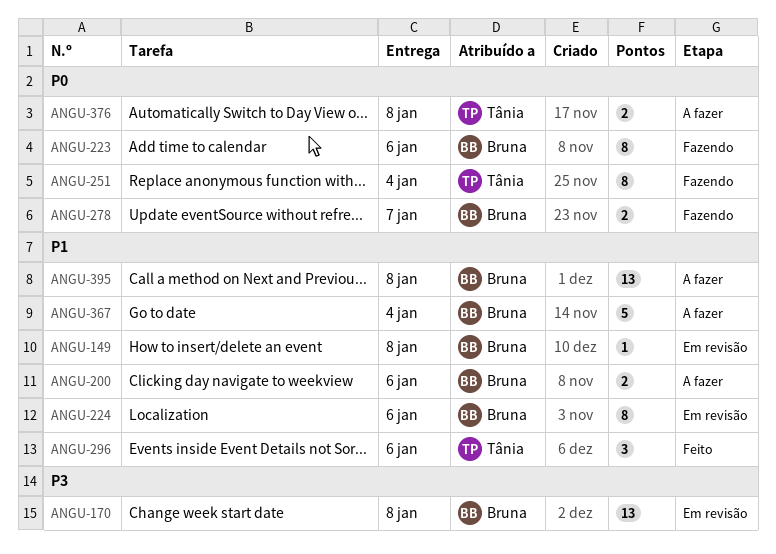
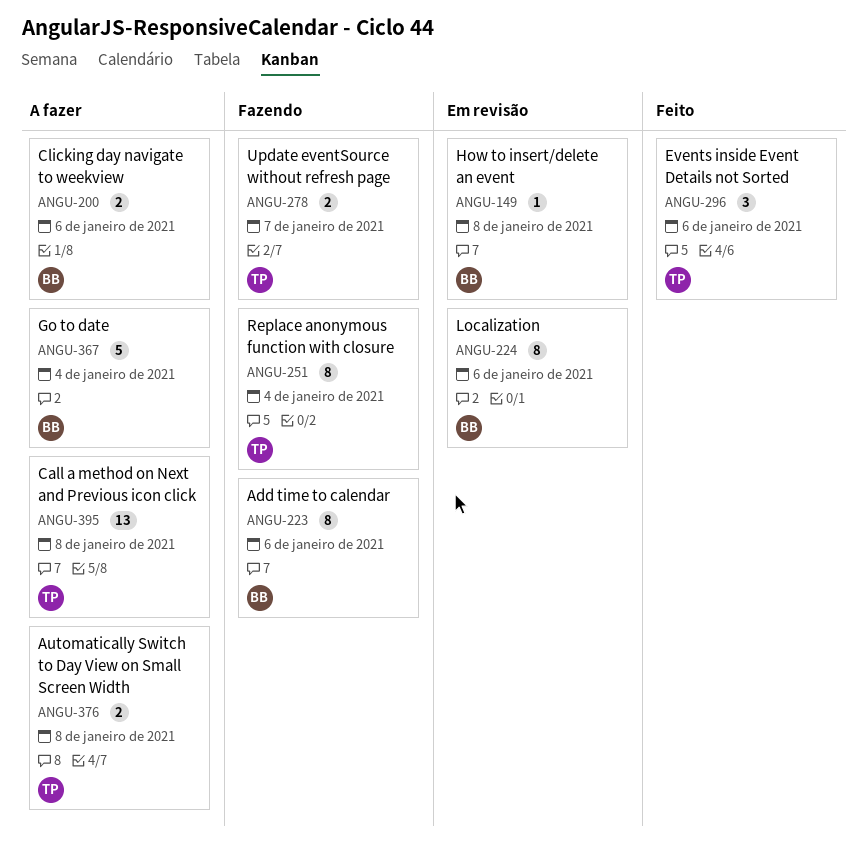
ANGU-170: present -> none
ANGU-278, owner: Bruna -> Tânia
ANGU-395, owner: Bruna -> Tânia

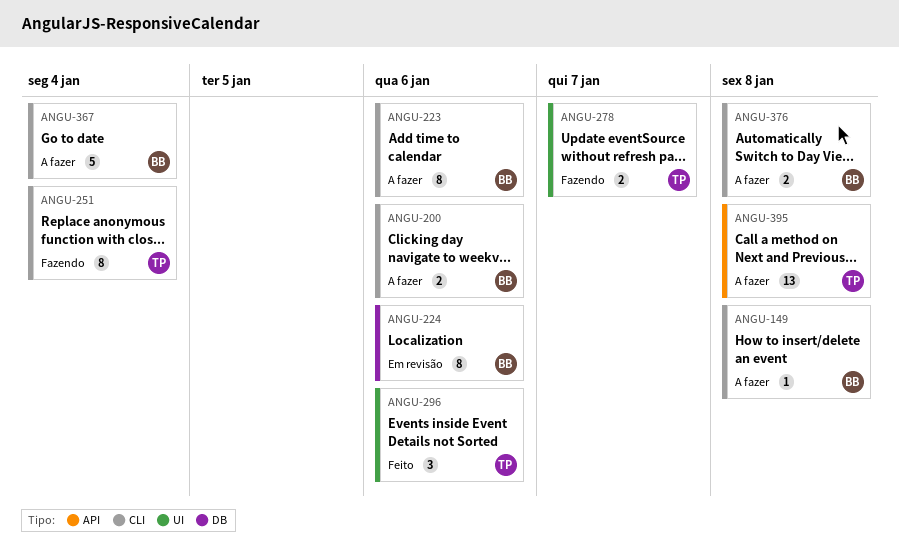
ANGU-149, status: Em revisão -> A fazer
ANGU-223, status: Fazendo -> A fazer
ANGU-376, owner: TP -> BB

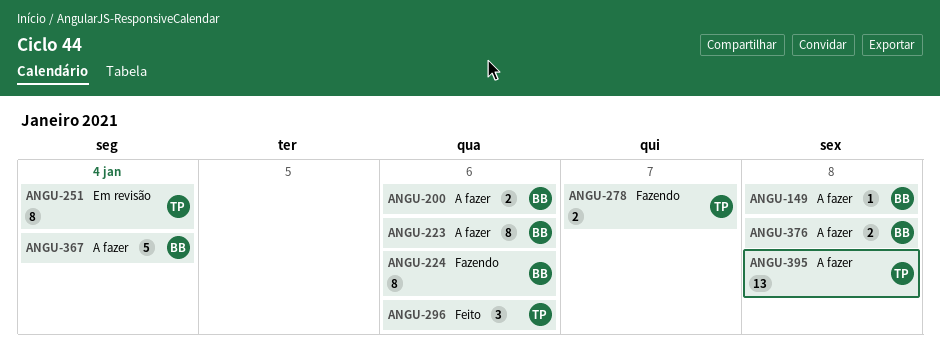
ANGU-224, status: Em revisão -> Fazendo
ANGU-251, status: Fazendo -> Em revisão

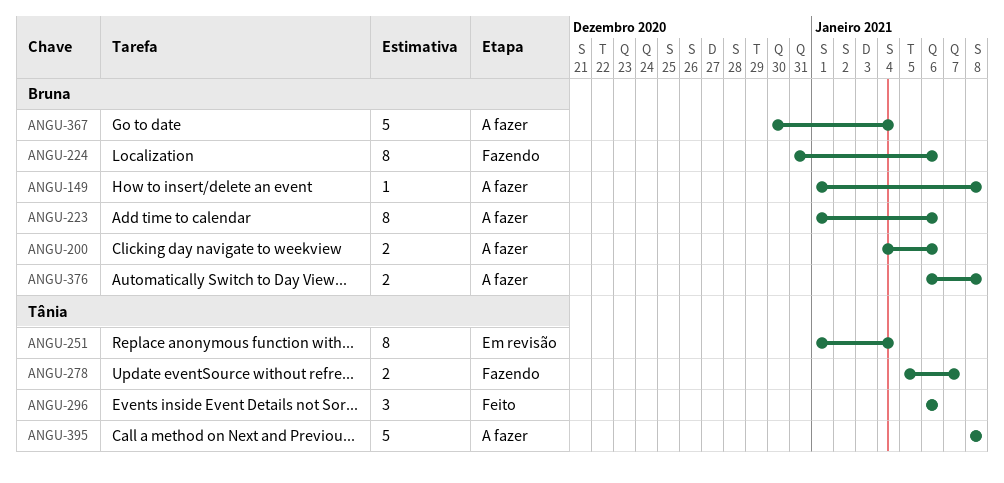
ANGU-395, estimate: 13 -> 5

